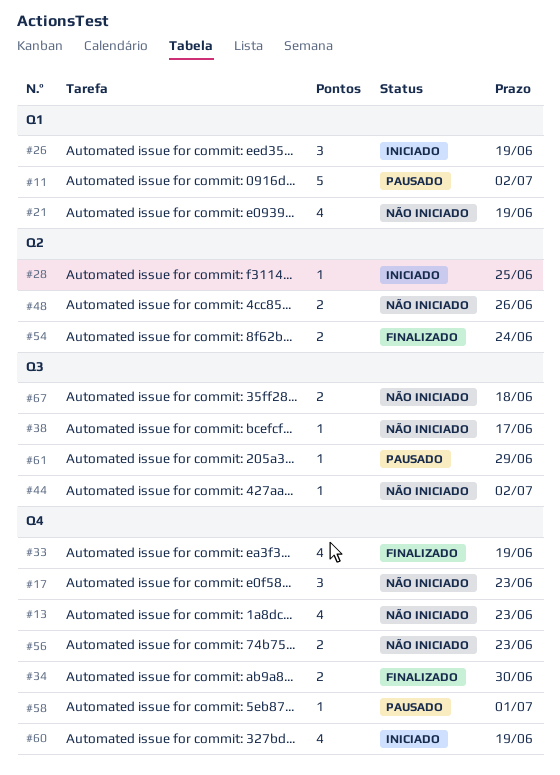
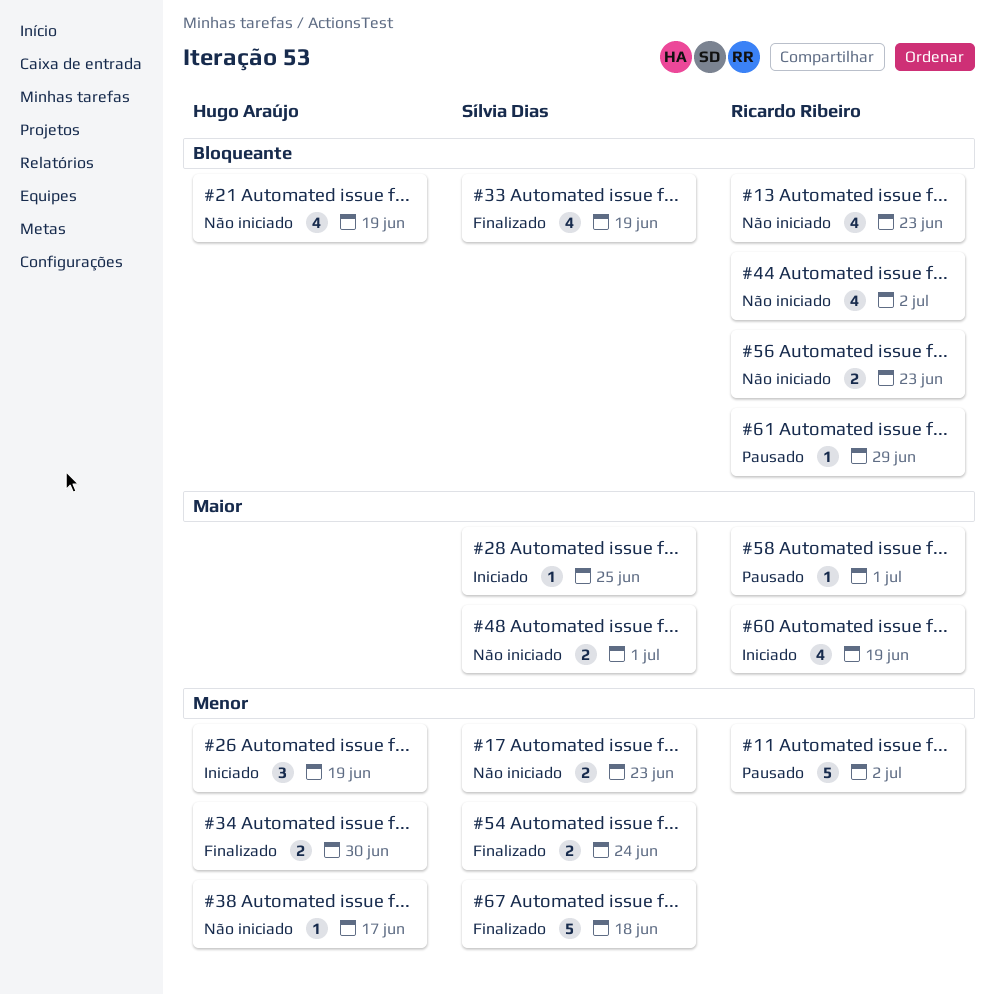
#17, estimate: 3 -> 2
#44, estimate: 1 -> 4
#48, due: Jun 26 -> Jul 1
#67, status: Não iniciado -> Finalizado
#67, estimate: 2 -> 5

